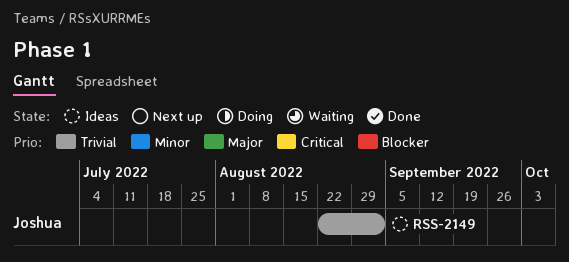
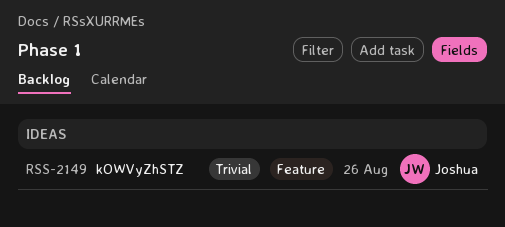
RSS-2149, due: Sep 2 -> Aug 26

